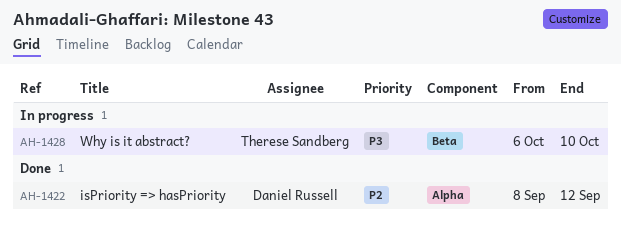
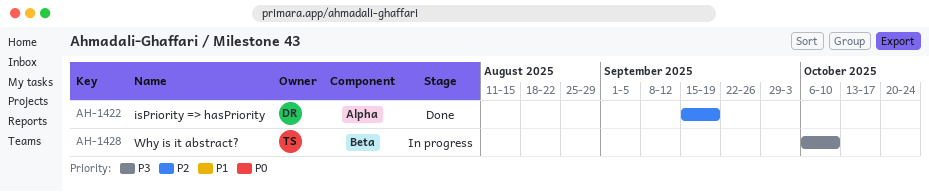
AH-1422, start: Sep 8 -> Sep 15
AH-1422, due: Sep 12 -> Sep 19

